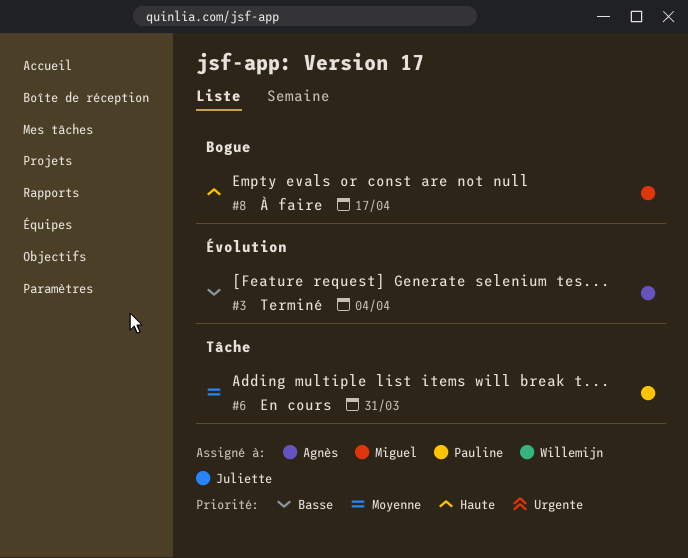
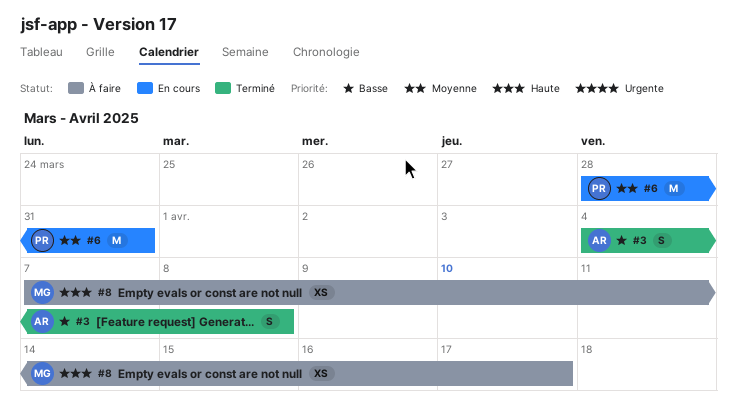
#3, due: Apr 4 -> Apr 8

